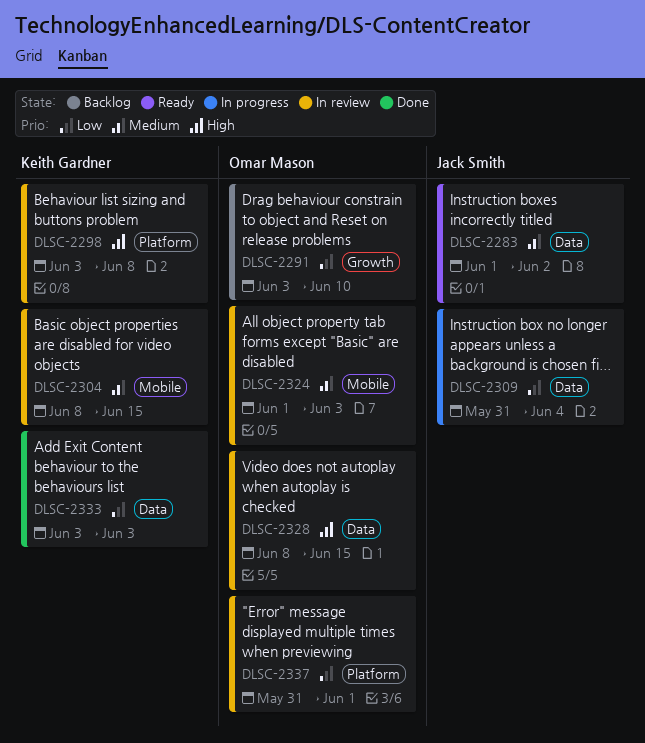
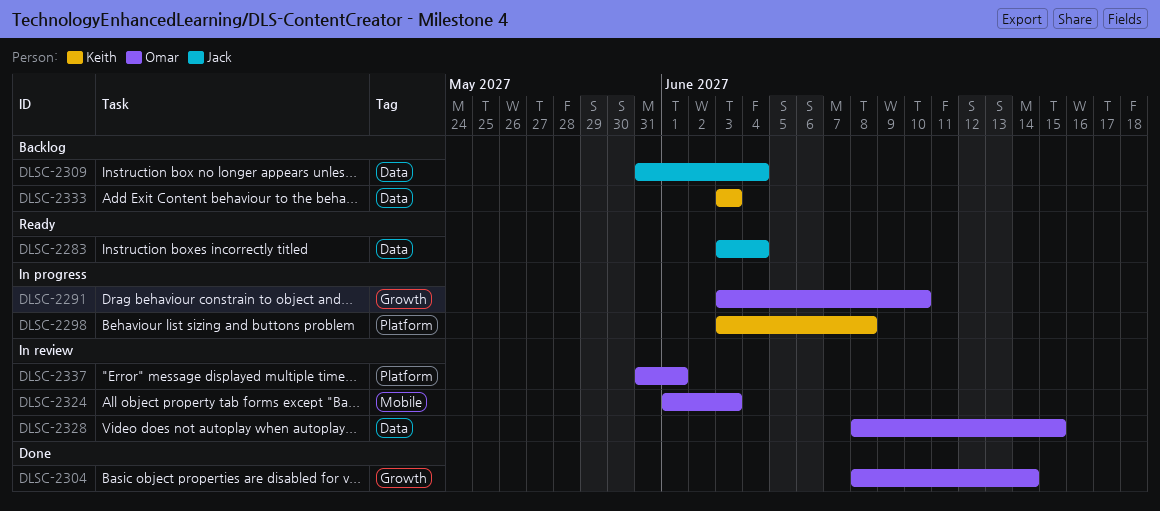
DLSC-2283, start: Jun 1 -> Jun 3
DLSC-2283, due: Jun 2 -> Jun 4
DLSC-2291, status: Backlog -> In progress
DLSC-2298, status: In review -> In progress
DLSC-2304, status: In review -> Done
DLSC-2304, owner: Keith Gardner -> Omar Mason
DLSC-2304, label: Mobile -> Growth
DLSC-2304, due: Jun 15 -> Jun 14
DLSC-2309, status: In progress -> Backlog
DLSC-2333, status: Done -> Backlog

